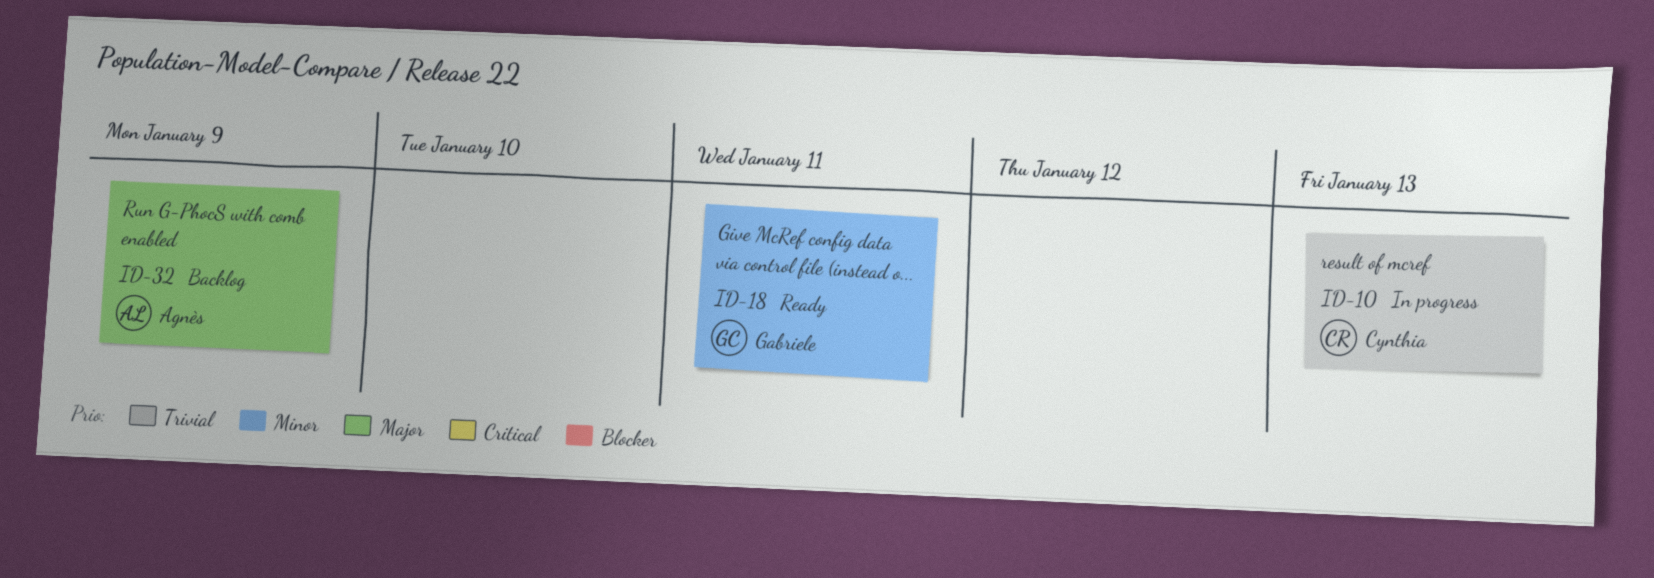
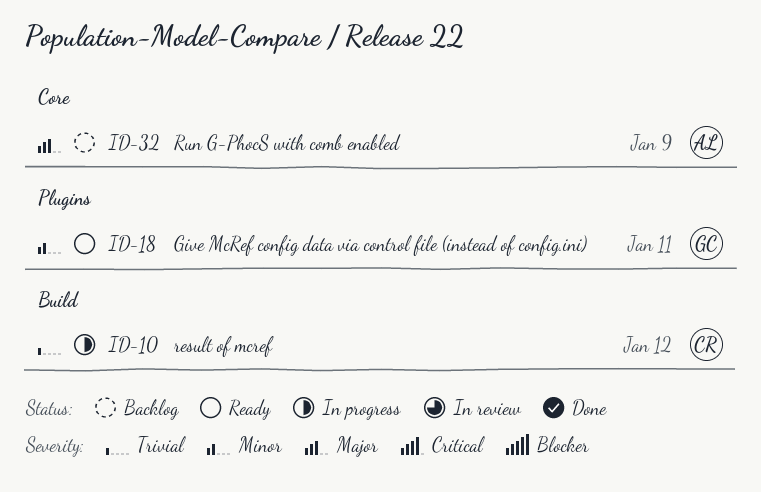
ID-10, due: Jan 13 -> Jan 12

